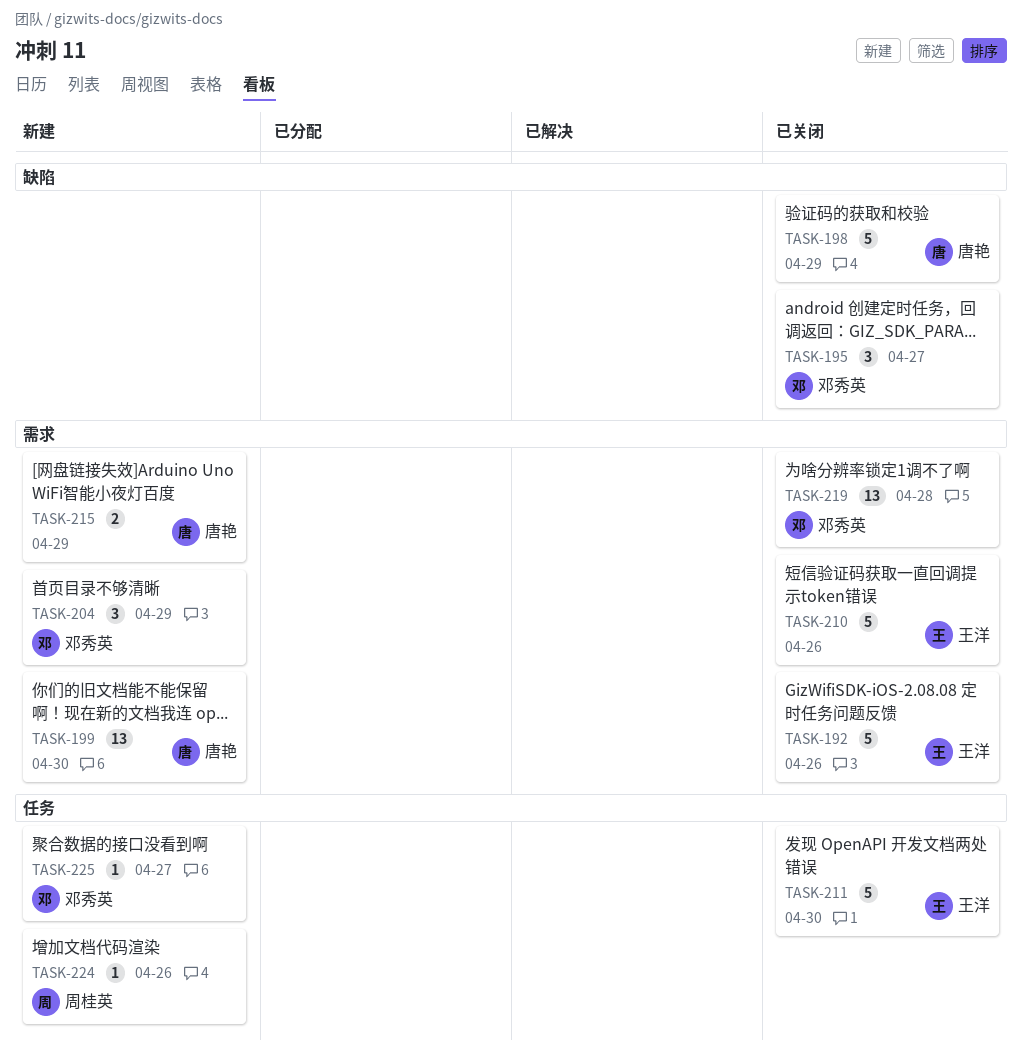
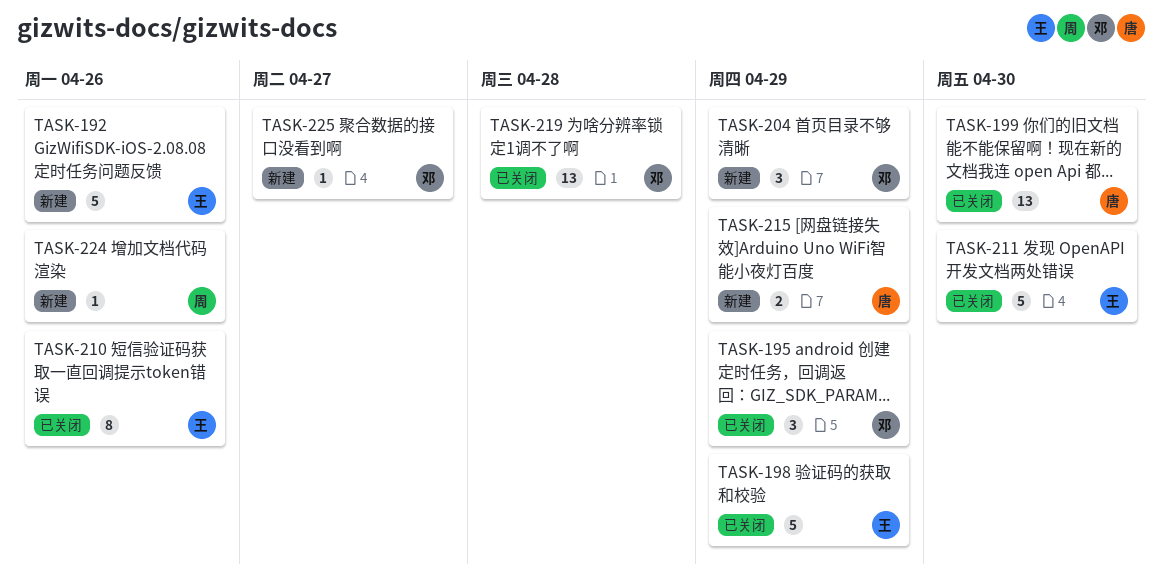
TASK-192, status: 已关闭 -> 新建
TASK-195, due: Apr 27 -> Apr 29
TASK-198, owner: 唐艳 -> 王洋
TASK-199, status: 新建 -> 已关闭
TASK-210, estimate: 5 -> 8

